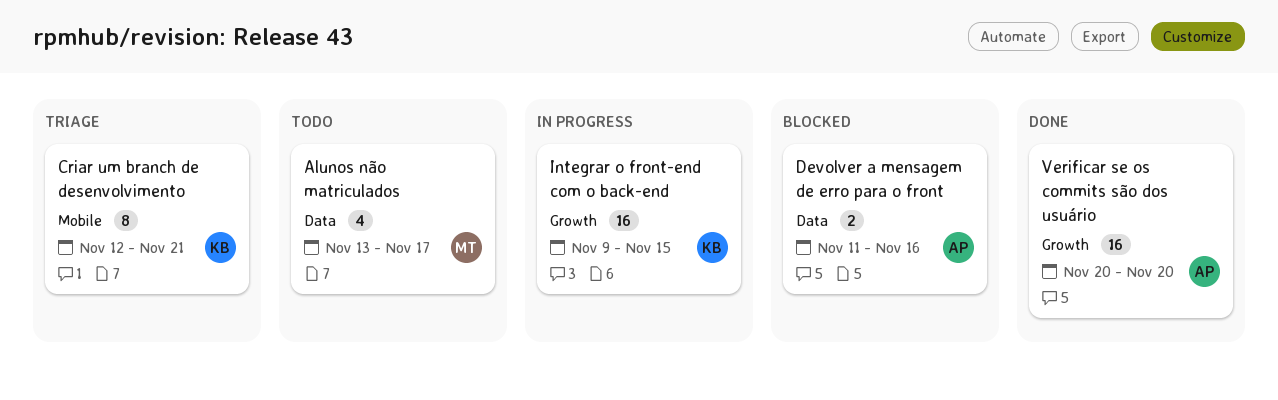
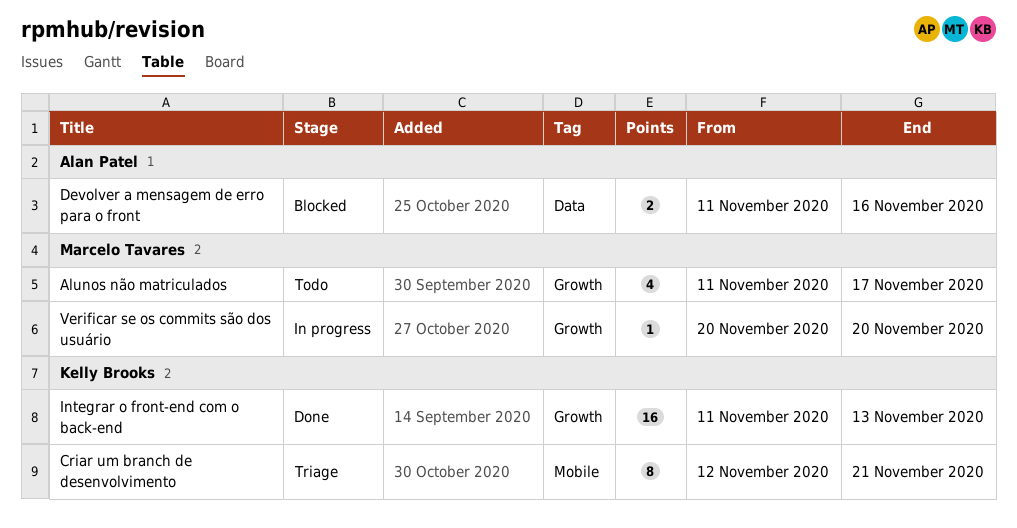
Alunos não matriculados, label: Data -> Growth
Alunos não matriculados, start: Nov 13 -> Nov 11
Integrar o front-end com o back-end, status: In progress -> Done
Integrar o front-end com o back-end, start: Nov 9 -> Nov 11
Integrar o front-end com o back-end, due: Nov 15 -> Nov 13
Verificar se os commits são dos usuário, status: Done -> In progress
Verificar se os commits são dos usuário, owner: Alan Patel -> Marcelo Tavares
Verificar se os commits são dos usuário, estimate: 16 -> 1

